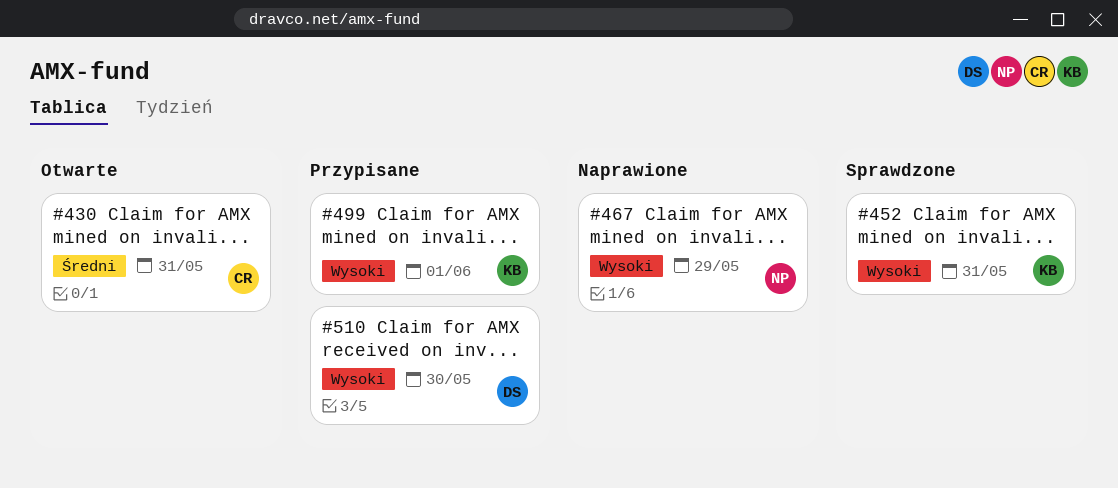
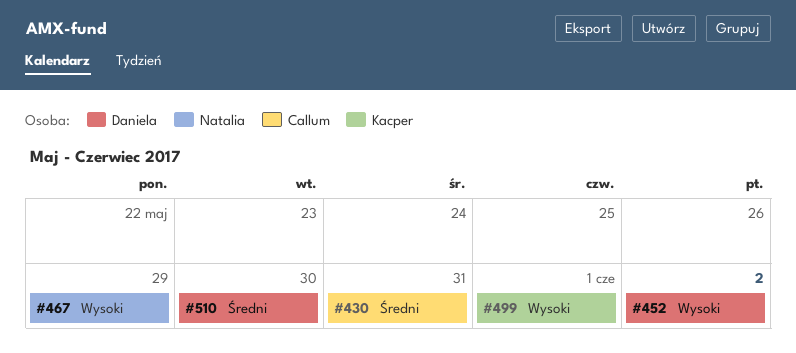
#452, owner: Kacper -> Daniela
#452, due: May 31 -> Jun 2
#510, priority: Wysoki -> Średni

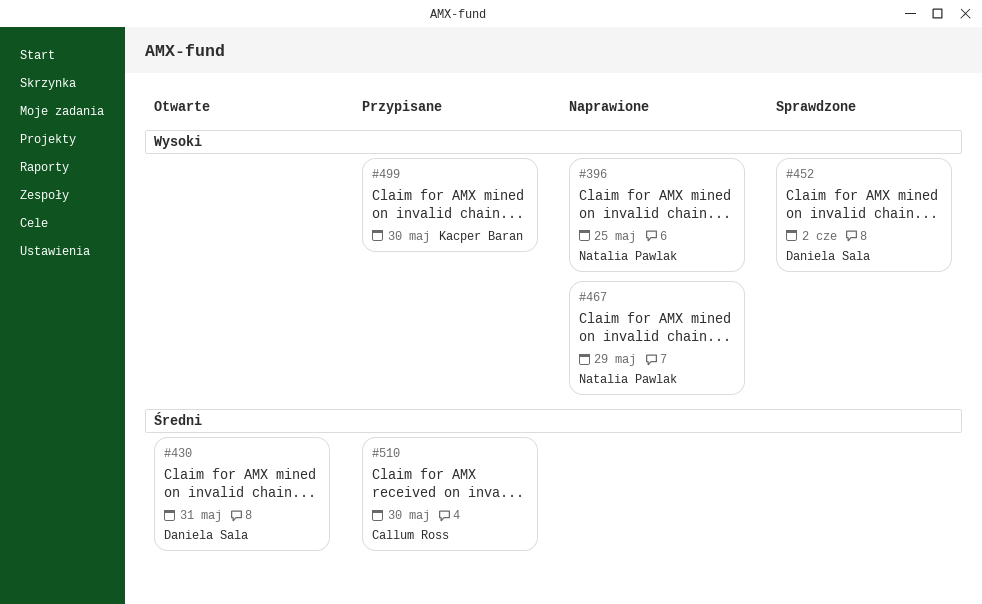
#396: none -> present
#430, owner: Callum Ross -> Daniela Sala
#499, due: Jun 1 -> May 30
#510, owner: Daniela Sala -> Callum Ross

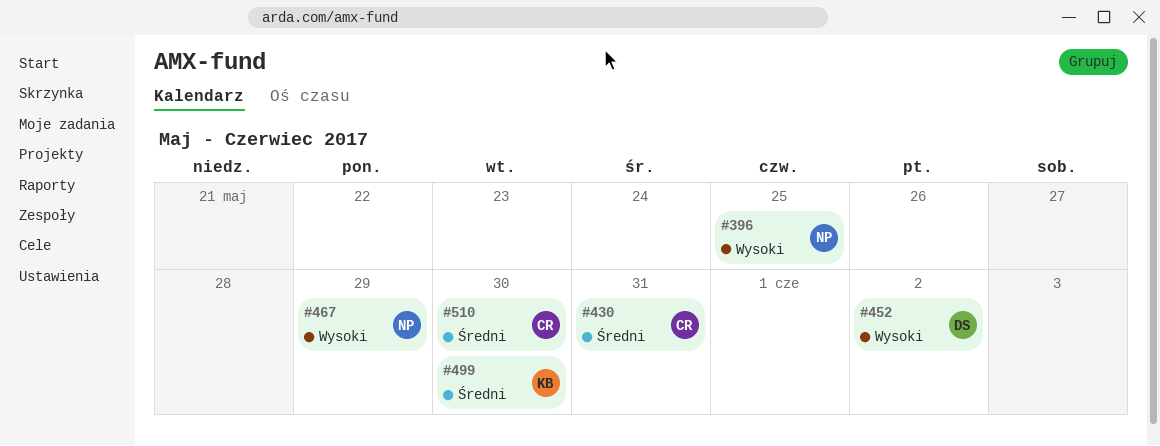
#430, owner: Daniela Sala -> Callum Ross
#499, priority: Wysoki -> Średni

